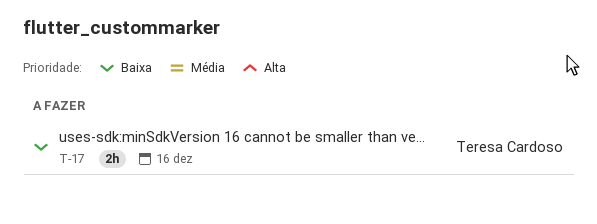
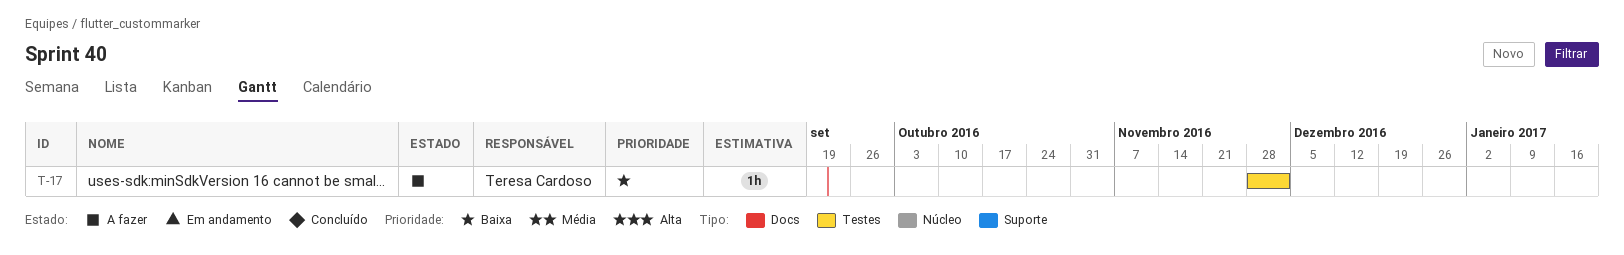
T-17, estimate: 2h -> 1h
T-17, due: Dec 16 -> Dec 2

